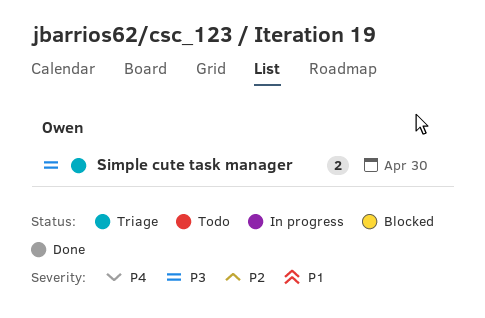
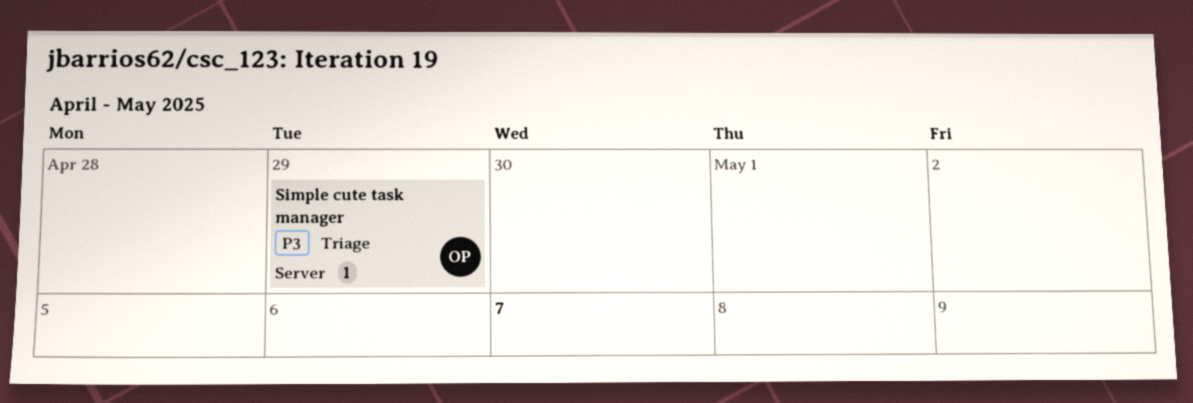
Simple cute task manager, estimate: 2 -> 1
Simple cute task manager, due: Apr 30 -> Apr 29

